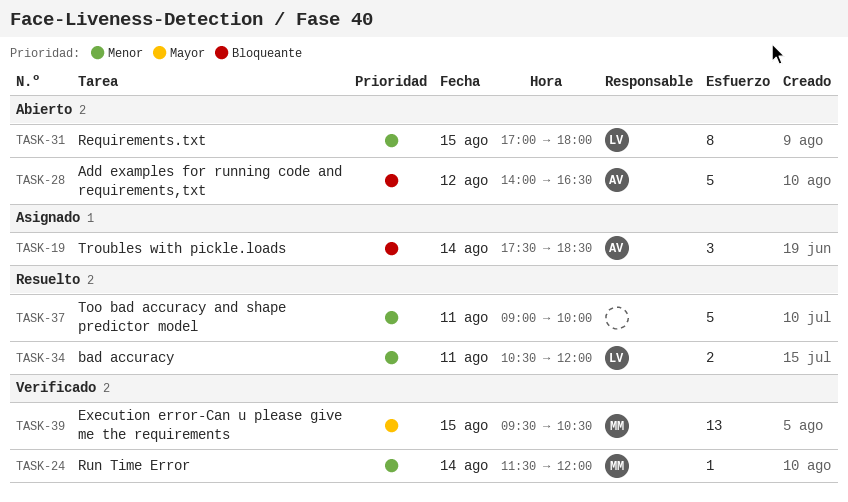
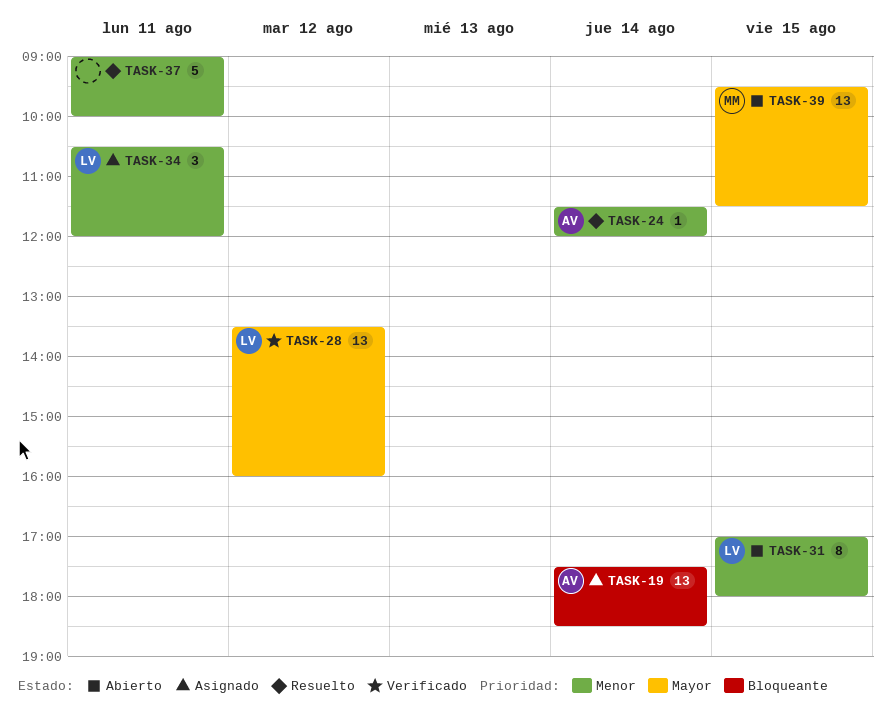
TASK-19, estimate: 3 -> 13
TASK-24, status: Verificado -> Resuelto
TASK-24, owner: MM -> AV
TASK-28, status: Abierto -> Verificado
TASK-28, owner: AV -> LV
TASK-28, priority: Bloqueante -> Mayor
TASK-28, estimate: 5 -> 13
TASK-28, begins: 14:00 -> 13:30
TASK-28, ends: 16:30 -> 16:00
TASK-34, status: Resuelto -> Asignado
TASK-34, estimate: 2 -> 3
TASK-39, status: Verificado -> Abierto
TASK-39, ends: 10:30 -> 11:30

